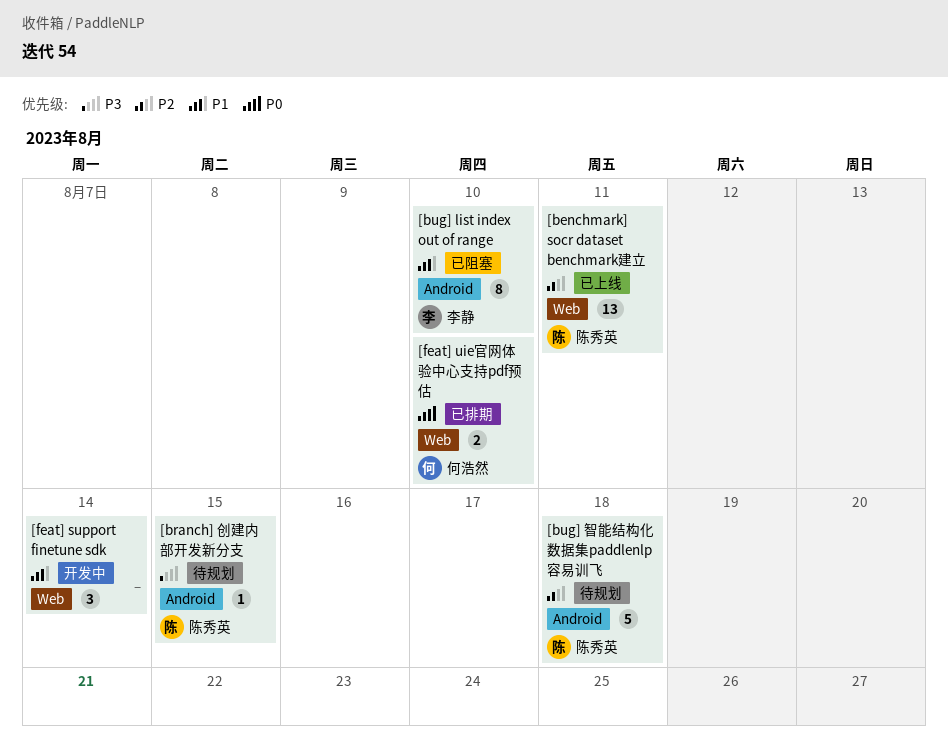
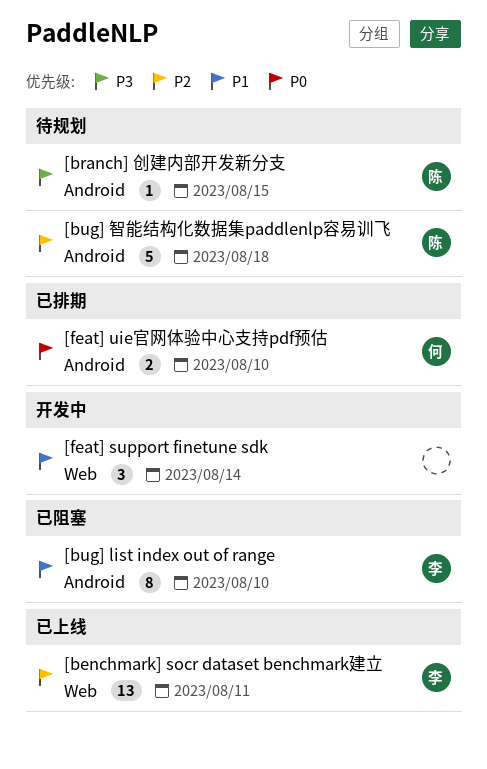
[benchmark] socr dataset benchmark建立, owner: 陈秀英 -> 李静
[feat] uie官网体验中心支持pdf预估, label: Web -> Android

